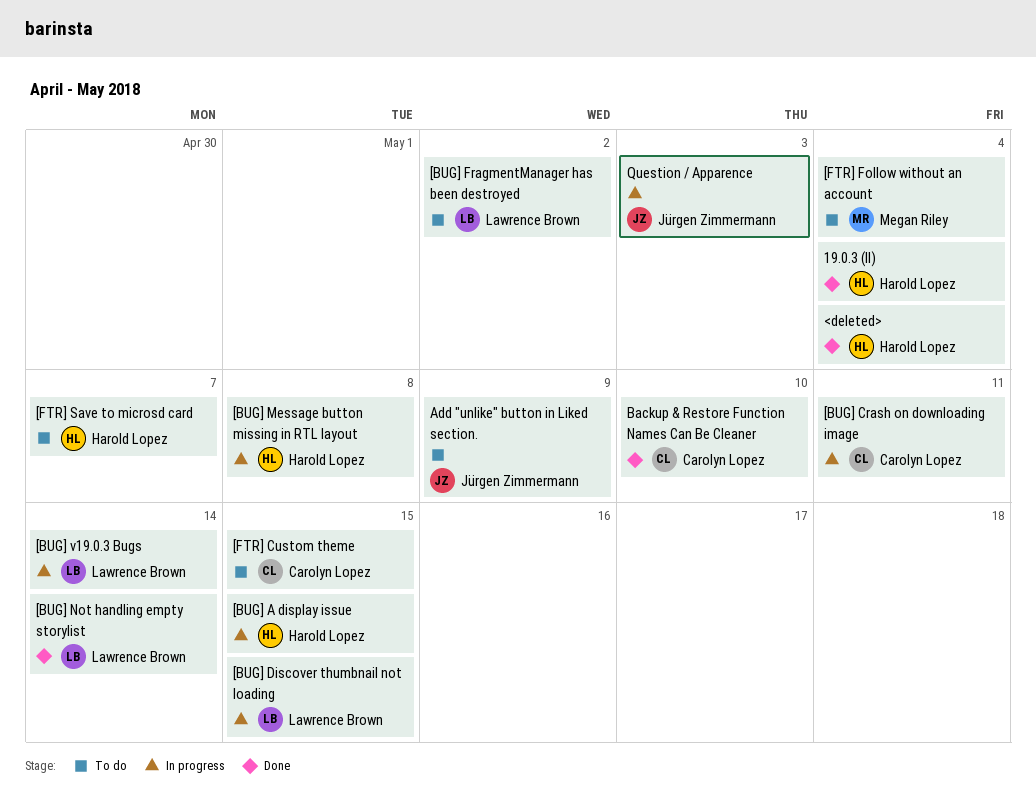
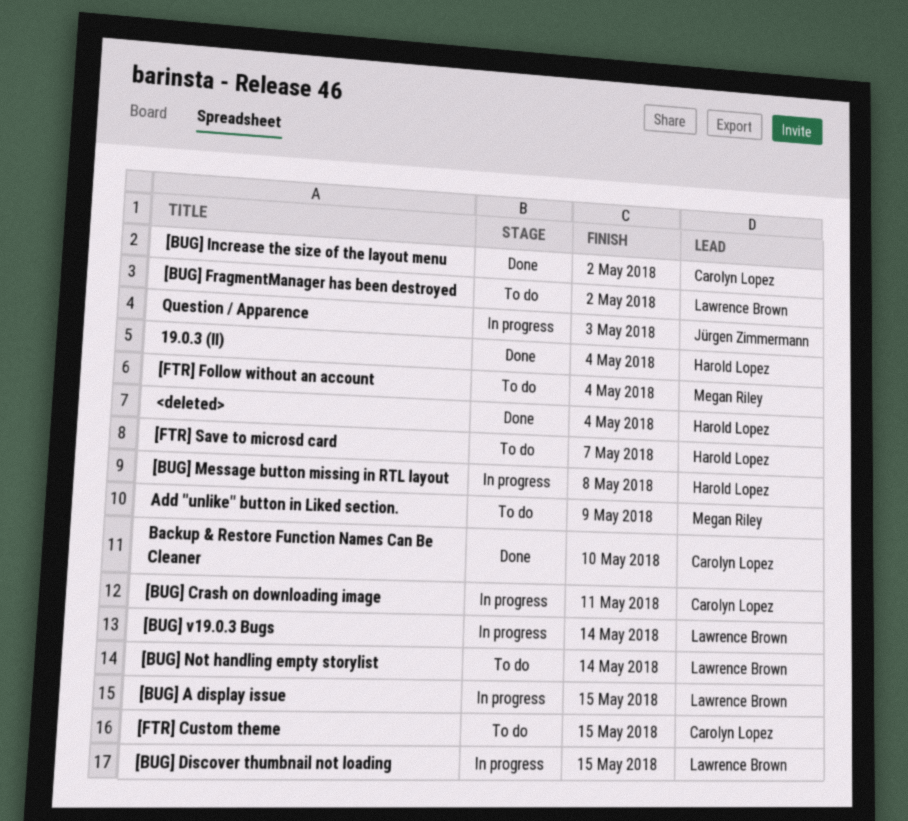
[BUG] A display issue, owner: Harold Lopez -> Lawrence Brown
[BUG] Increase the size of the layout menu: none -> present
[BUG] Not handling empty storylist, status: Done -> To do
Add "unlike" button in Liked section., owner: Jürgen Zimmermann -> Megan Riley

